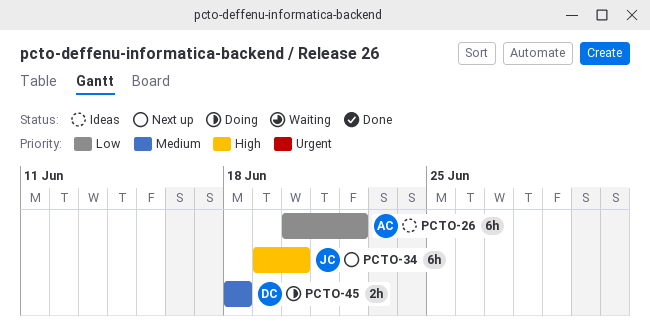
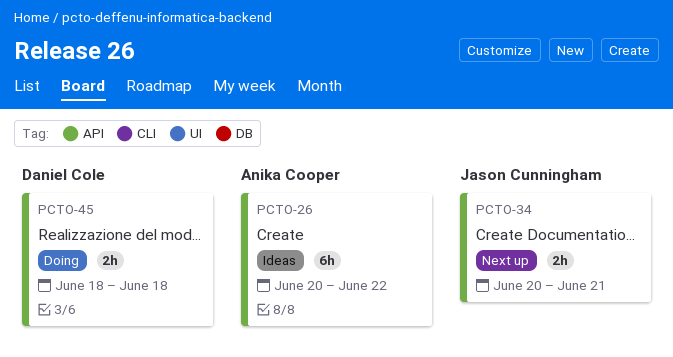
PCTO-34, estimate: 6h -> 2h
PCTO-34, start: Jun 19 -> Jun 20
PCTO-34, due: Jun 20 -> Jun 21

